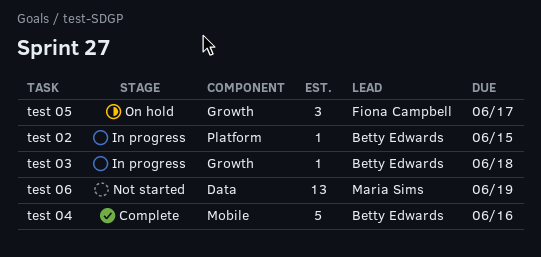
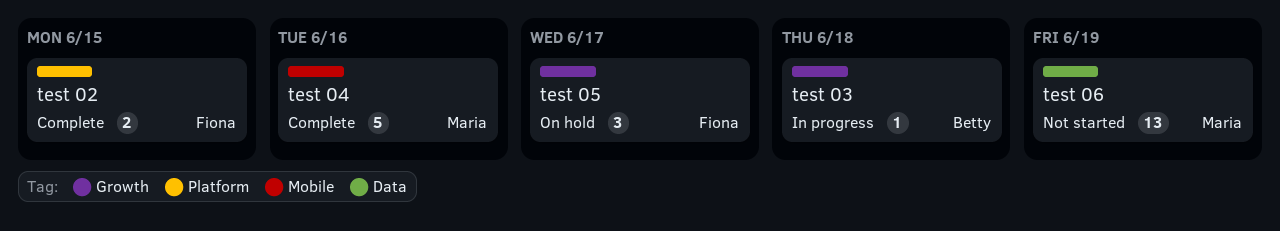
test 02, status: In progress -> Complete
test 02, owner: Betty Edwards -> Fiona Campbell
test 02, estimate: 1 -> 2
test 04, owner: Betty Edwards -> Maria Sims

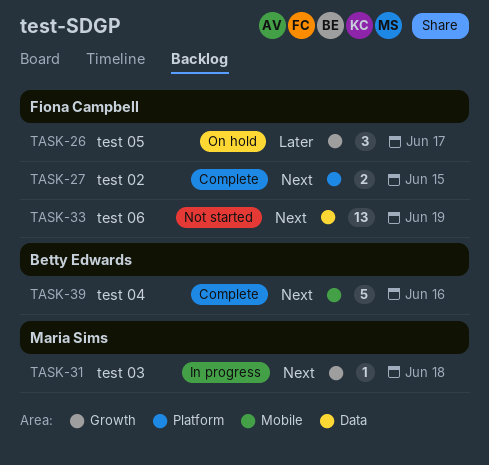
test 03, owner: Betty Edwards -> Maria Sims
test 04, owner: Maria Sims -> Betty Edwards
test 06, owner: Maria Sims -> Fiona Campbell

